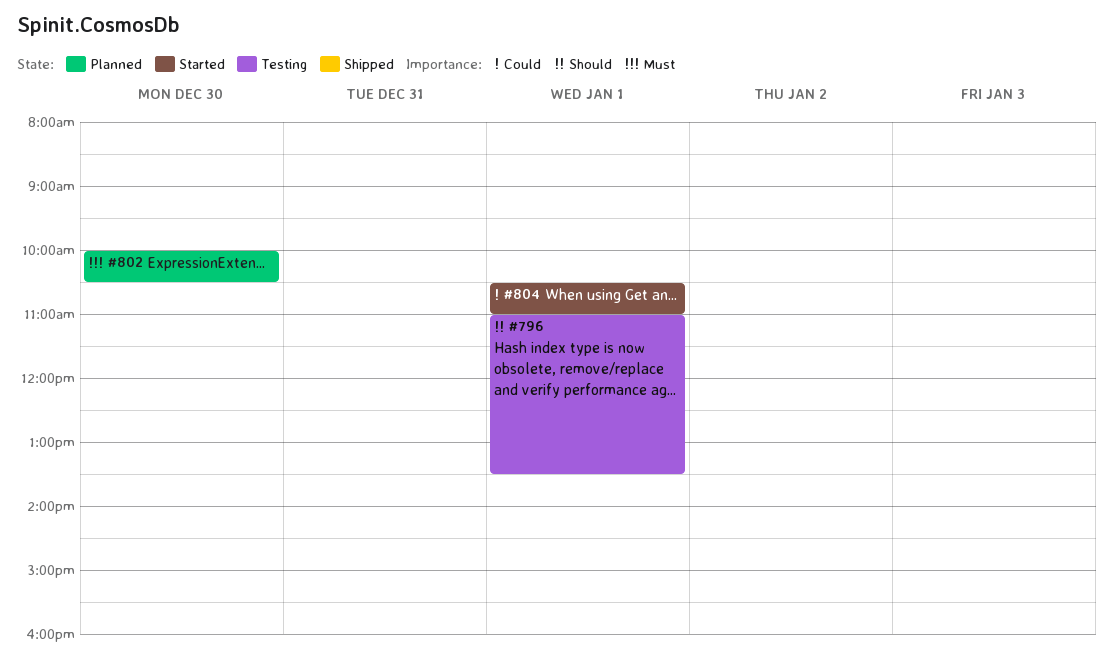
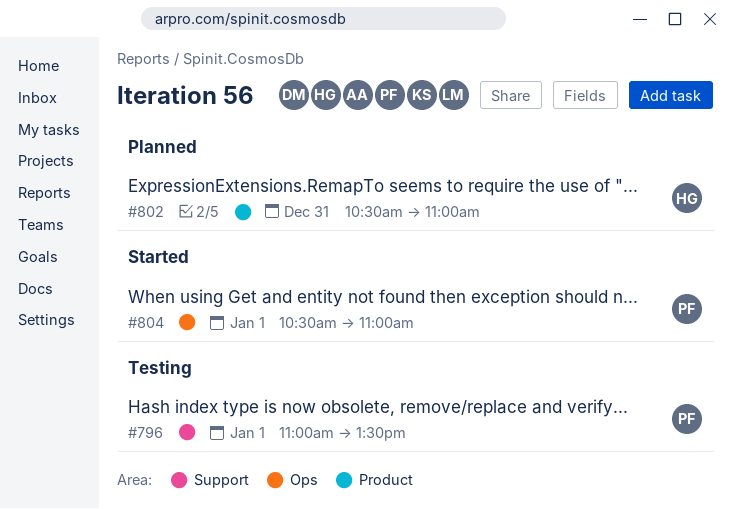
#802, day: Dec 30 -> Dec 31
#802, begins: 10:00 -> 10:30
#802, ends: 10:30 -> 11:00

